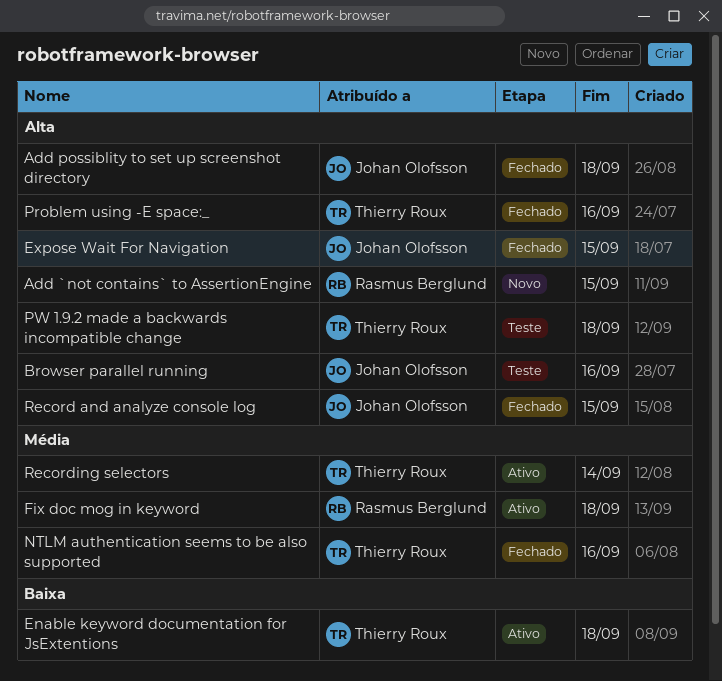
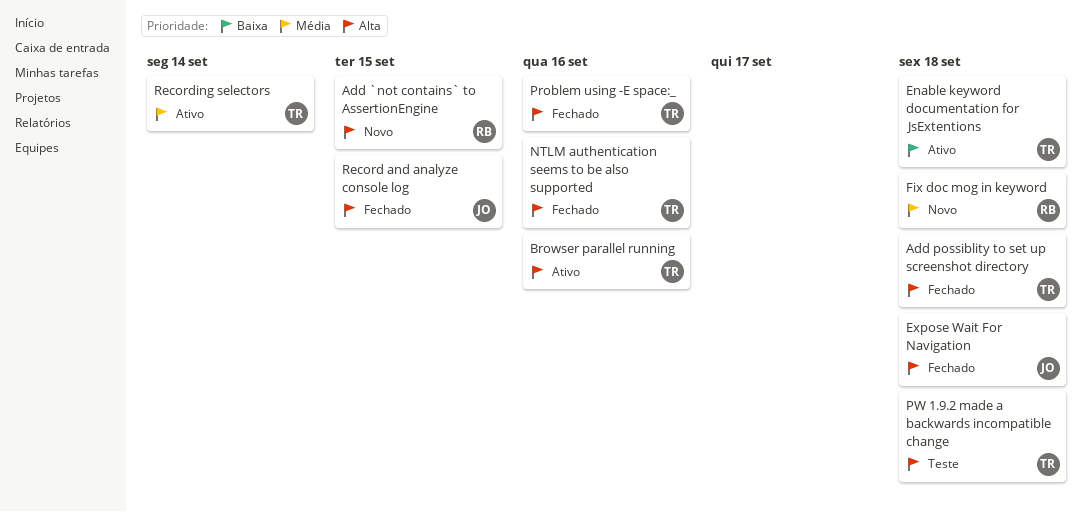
Add possiblity to set up screenshot directory, owner: Johan Olofsson -> Thierry Roux
Browser parallel running, status: Teste -> Ativo
Browser parallel running, owner: Johan Olofsson -> Thierry Roux
Expose Wait For Navigation, due: Sep 15 -> Sep 18
Fix doc mog in keyword, status: Ativo -> Novo
NTLM authentication seems to be also supported, priority: Média -> Alta

